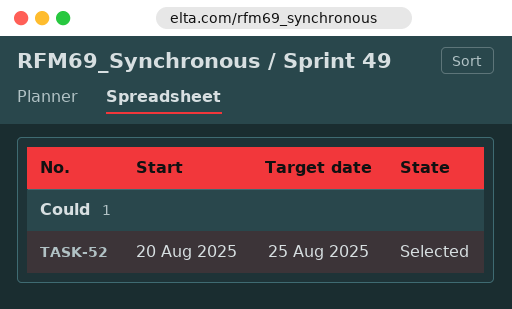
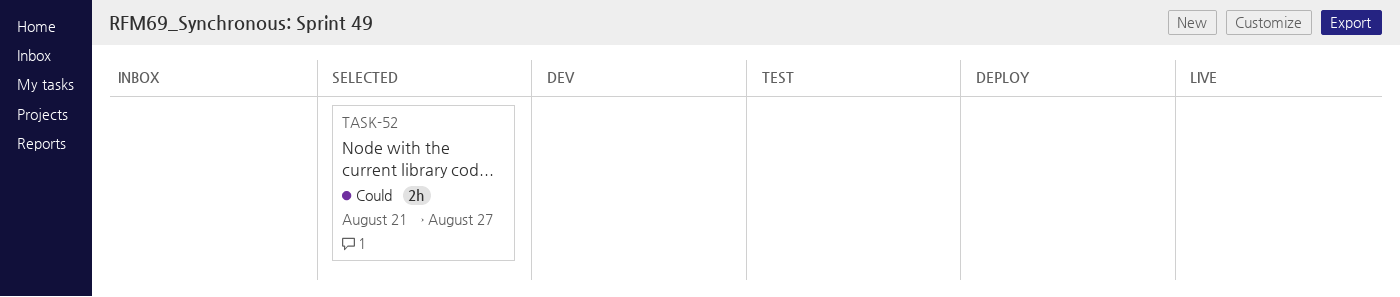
TASK-52, start: Aug 20 -> Aug 21
TASK-52, due: Aug 25 -> Aug 27

